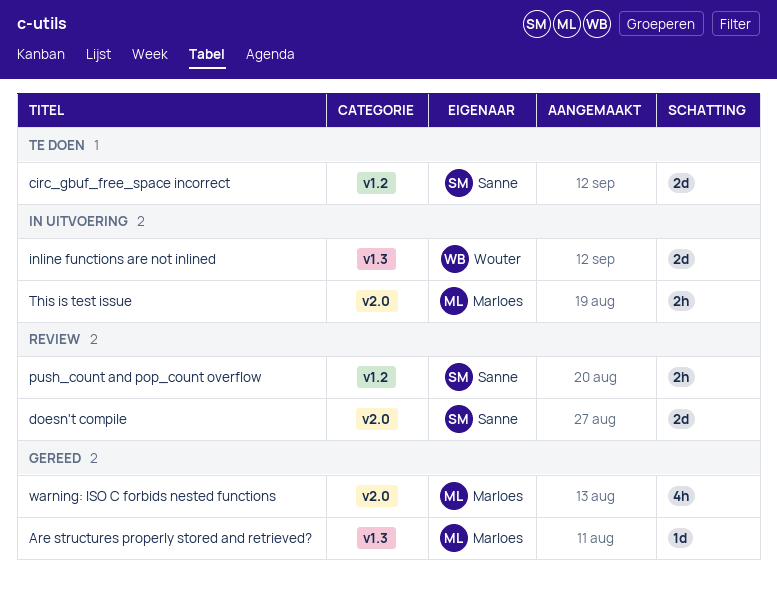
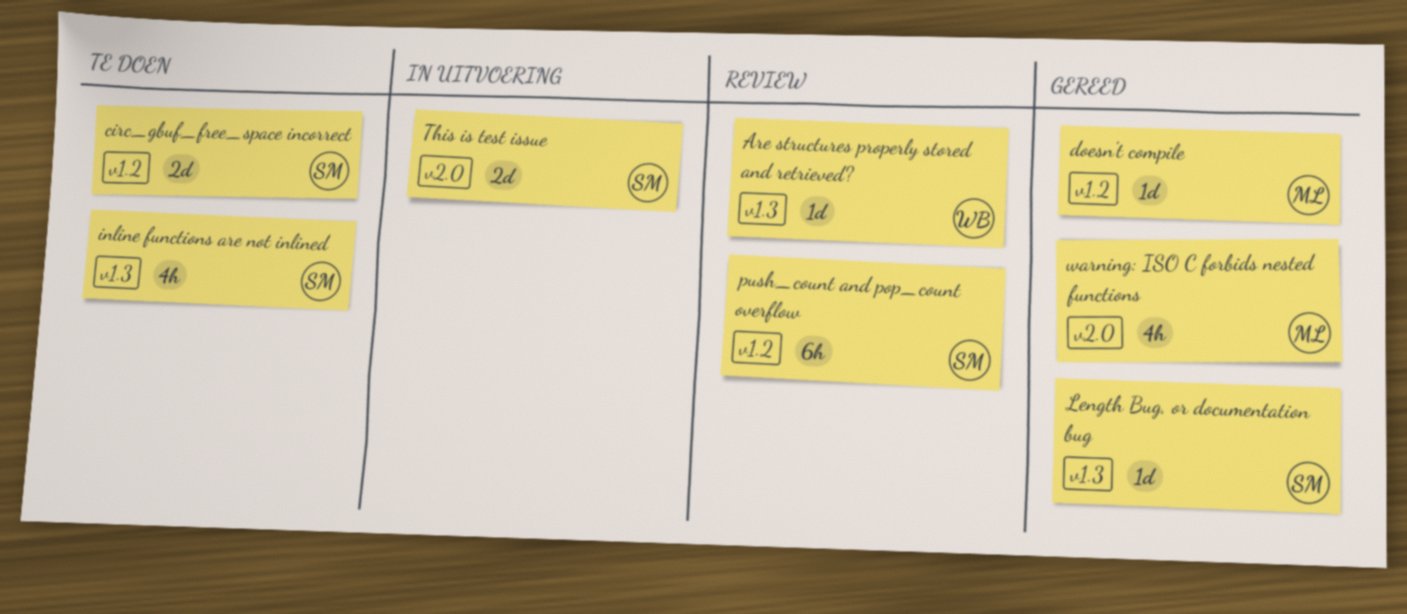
Are structures properly stored and retrieved?, status: Gereed -> Review
Are structures properly stored and retrieved?, owner: Marloes -> Wouter
doesn't compile, status: Review -> Gereed
doesn't compile, owner: Sanne -> Marloes
doesn't compile, label: v2.0 -> v1.2
doesn't compile, estimate: 2d -> 1d
inline functions are not inlined, status: In uitvoering -> Te doen
inline functions are not inlined, owner: Wouter -> Sanne
inline functions are not inlined, estimate: 2d -> 4h
Length Bug, or documentation bug: none -> present
push_count and pop_count overflow, estimate: 2h -> 6h
This is test issue, owner: Marloes -> Sanne
This is test issue, estimate: 2h -> 2d

